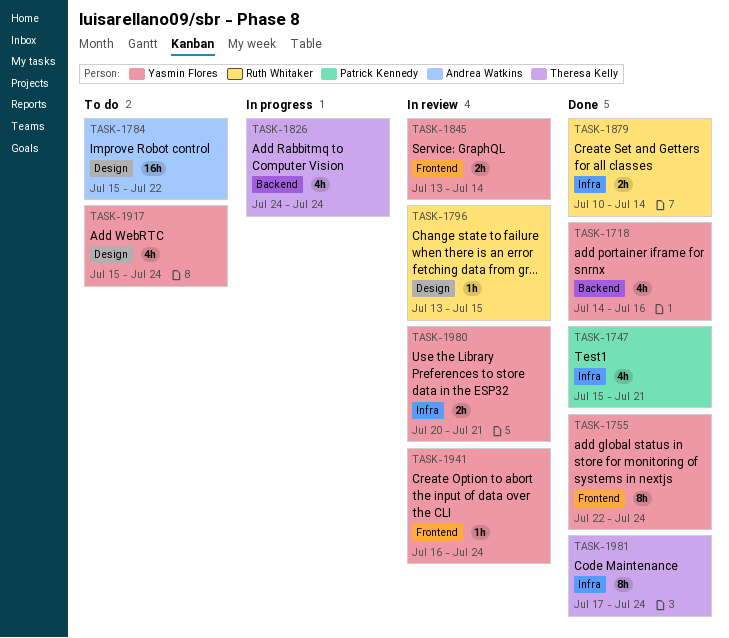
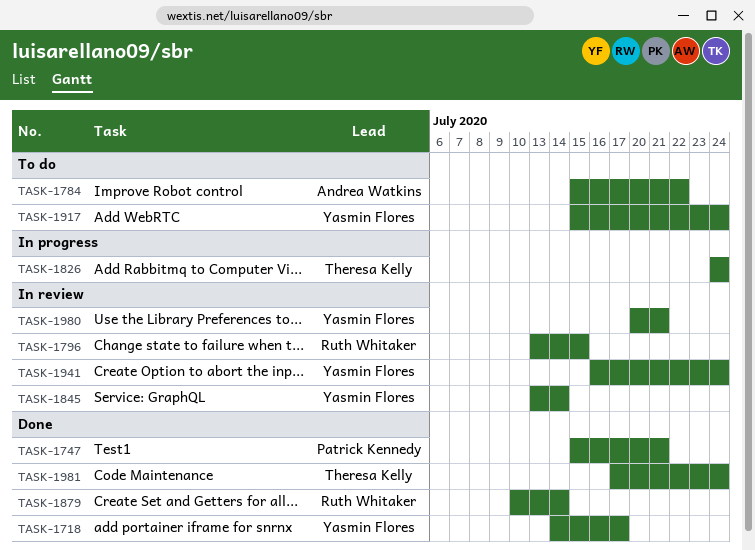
TASK-1718, due: Jul 16 -> Jul 17
TASK-1755: present -> none

